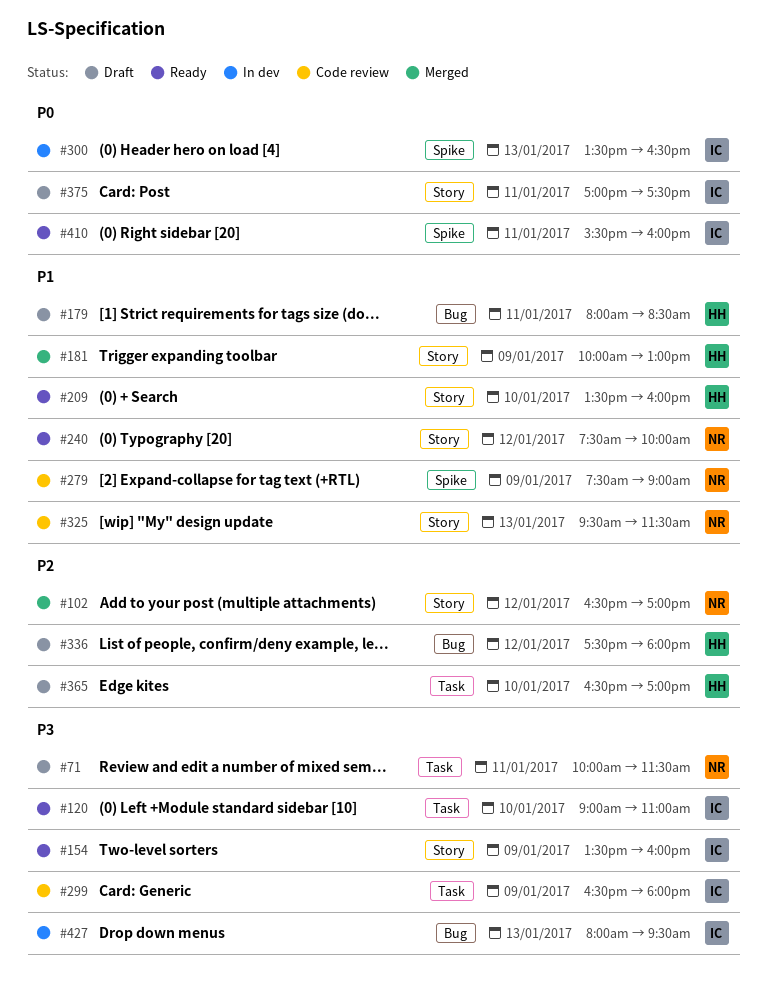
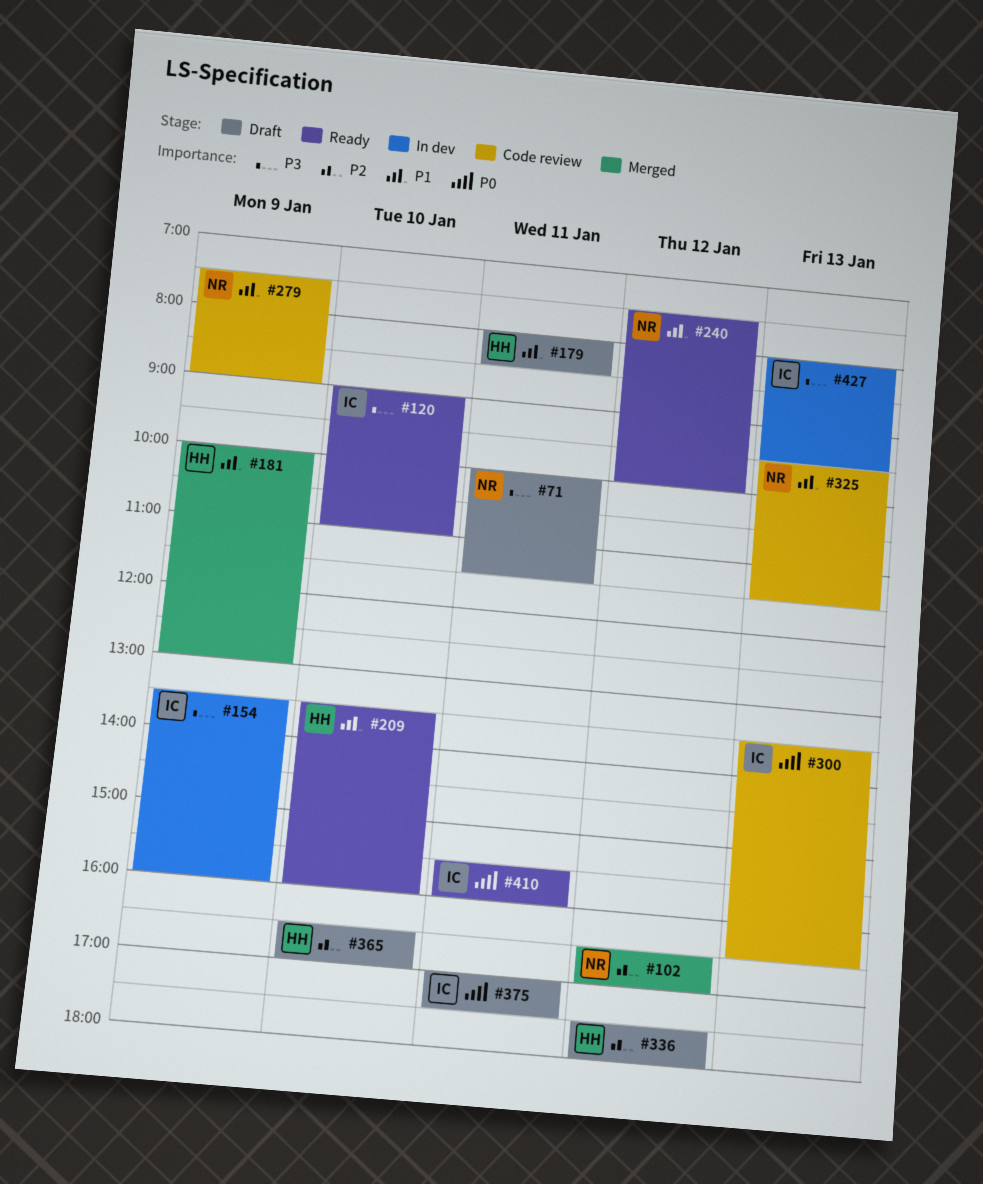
#154, status: Ready -> In dev
#299: present -> none
#300, status: In dev -> Code review

